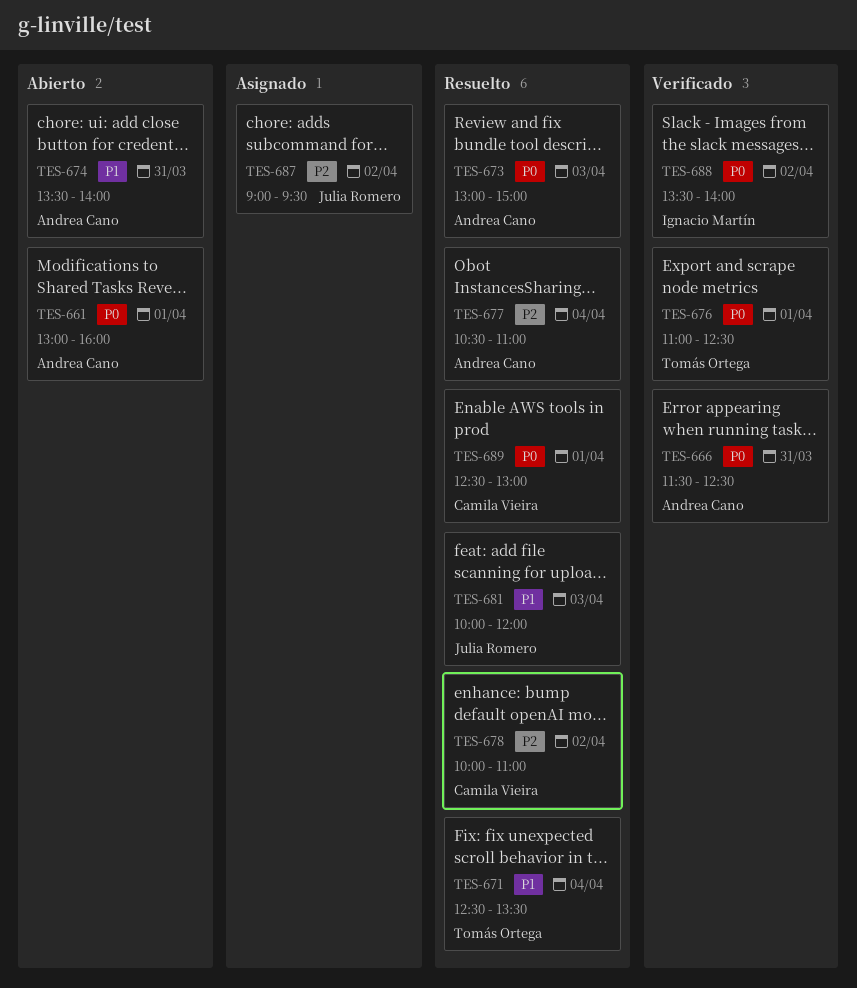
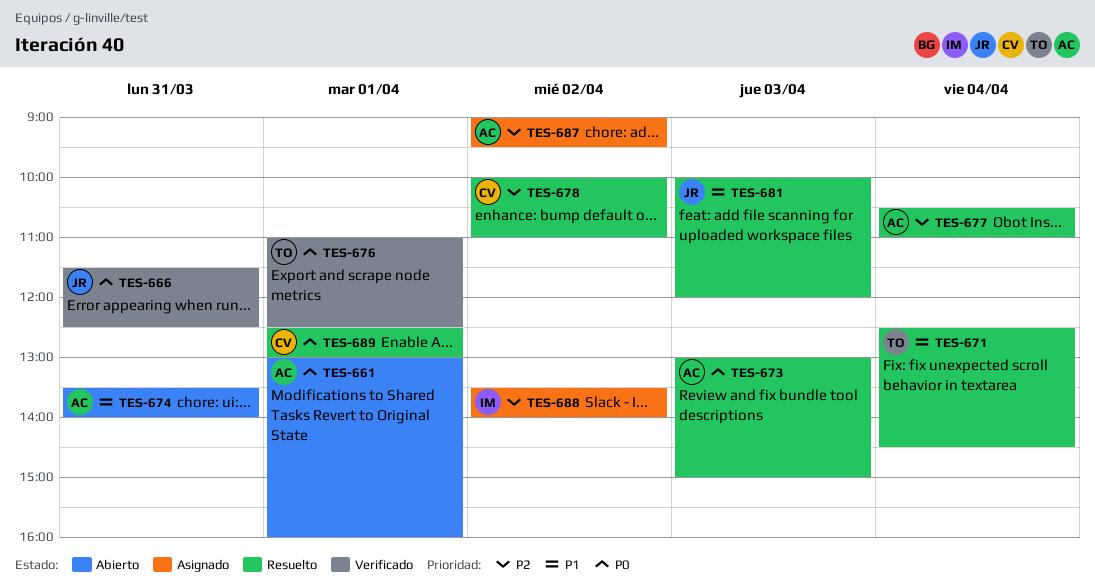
TES-666, owner: Andrea Cano -> Julia Romero
TES-671, ends: 13:30 -> 14:30
TES-687, owner: Julia Romero -> Andrea Cano
TES-688, status: Verificado -> Asignado
TES-688, priority: P0 -> P2

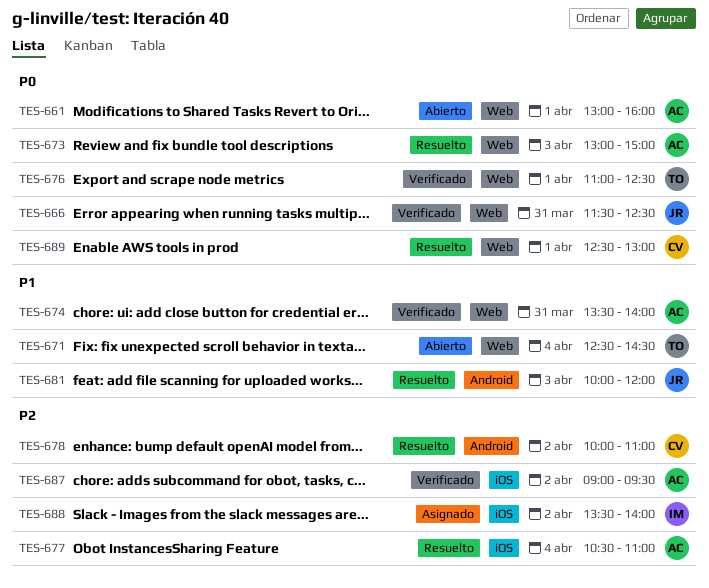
TES-671, status: Resuelto -> Abierto
TES-674, status: Abierto -> Verificado
TES-687, status: Asignado -> Verificado

